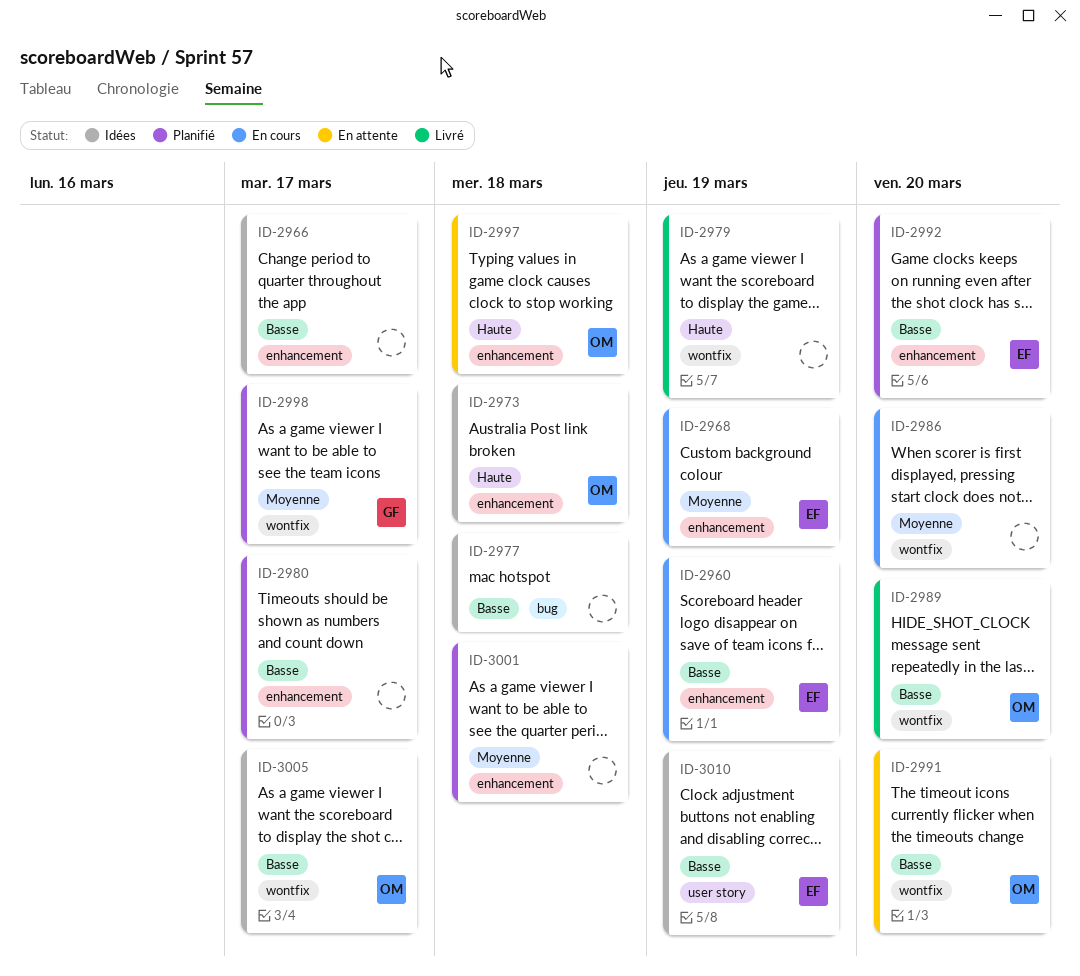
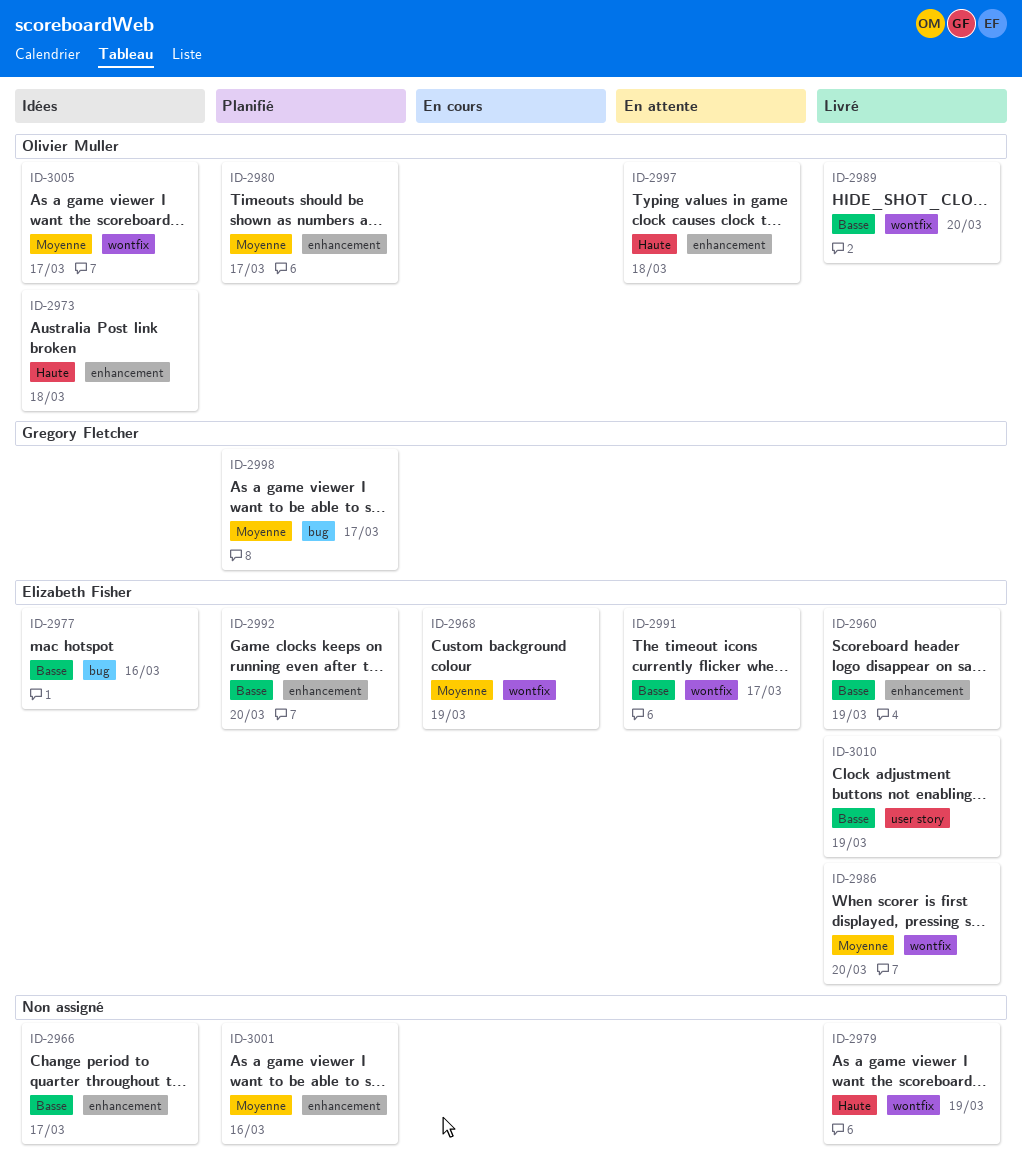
ID-2960, status: En cours -> Livré
ID-2968, label: enhancement -> wontfix
ID-2977, owner: none -> Elizabeth Fisher
ID-2977, due: Mar 18 -> Mar 16
ID-2980, owner: none -> Olivier Muller
ID-2980, priority: Basse -> Moyenne
ID-2986, status: En cours -> Livré
ID-2986, owner: none -> Elizabeth Fisher
ID-2991, owner: Olivier Muller -> Elizabeth Fisher
ID-2991, due: Mar 20 -> Mar 17
ID-2998, label: wontfix -> bug
ID-3001, due: Mar 18 -> Mar 16
ID-3005, priority: Basse -> Moyenne
ID-3010, status: Idées -> Livré

